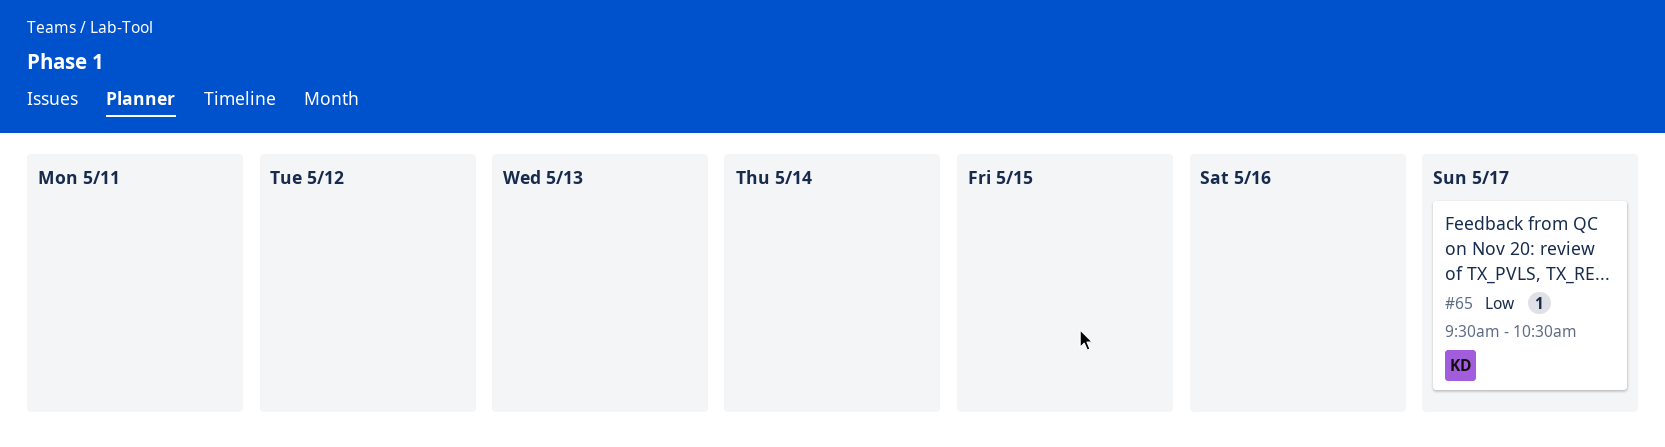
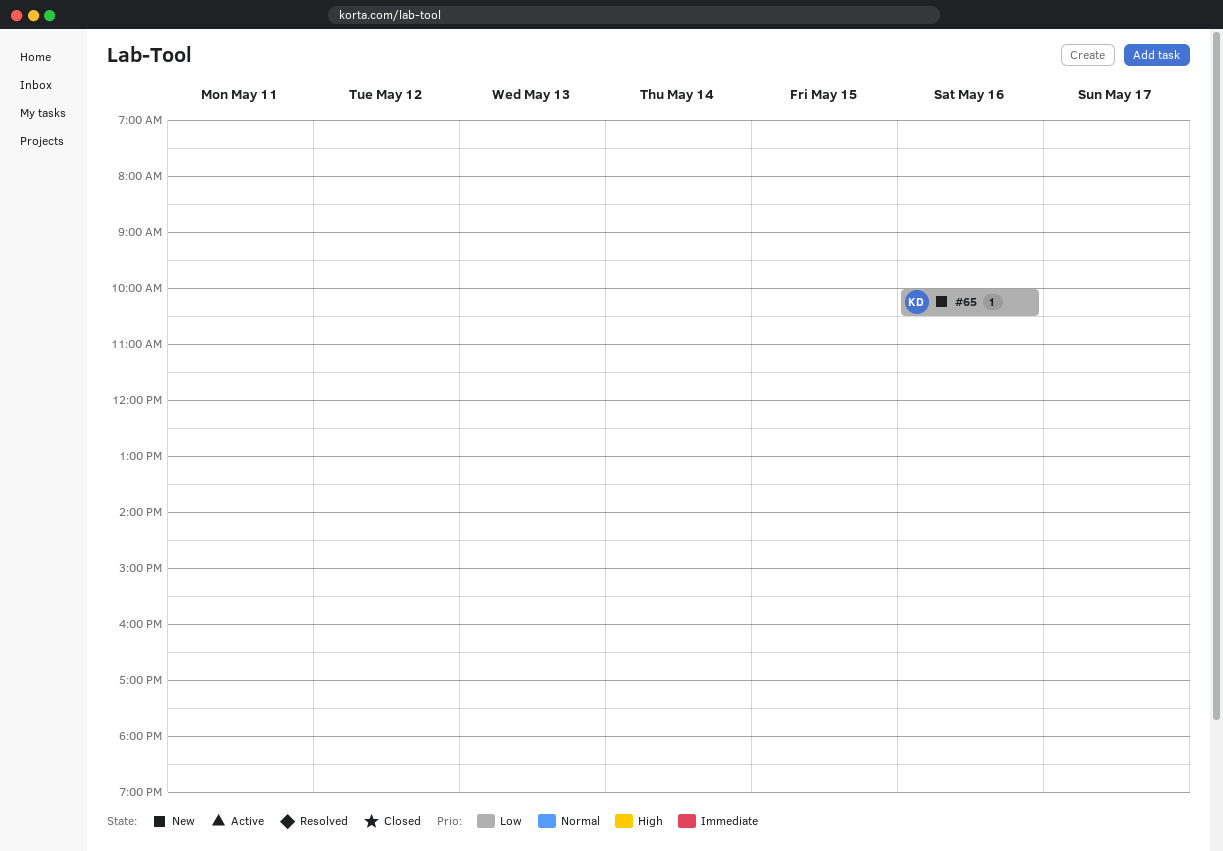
#65, day: May 17 -> May 16
#65, begins: 09:30 -> 10:00

